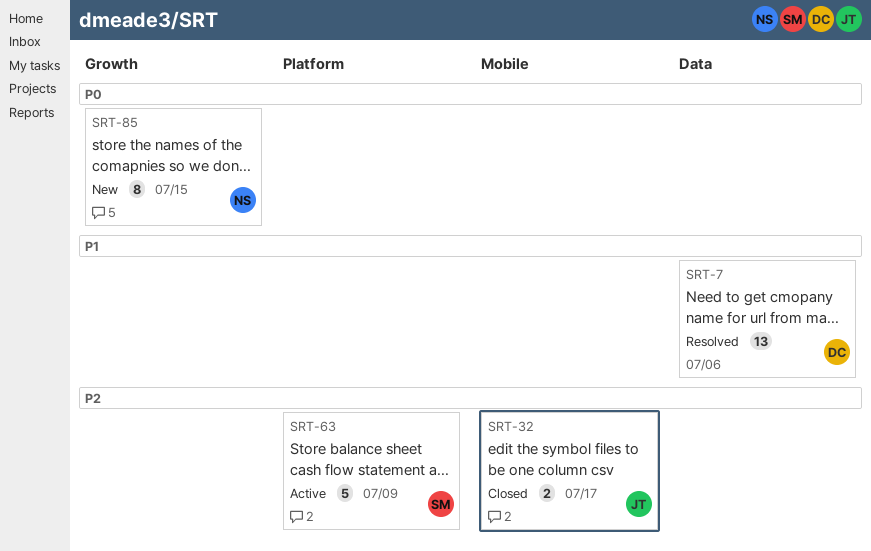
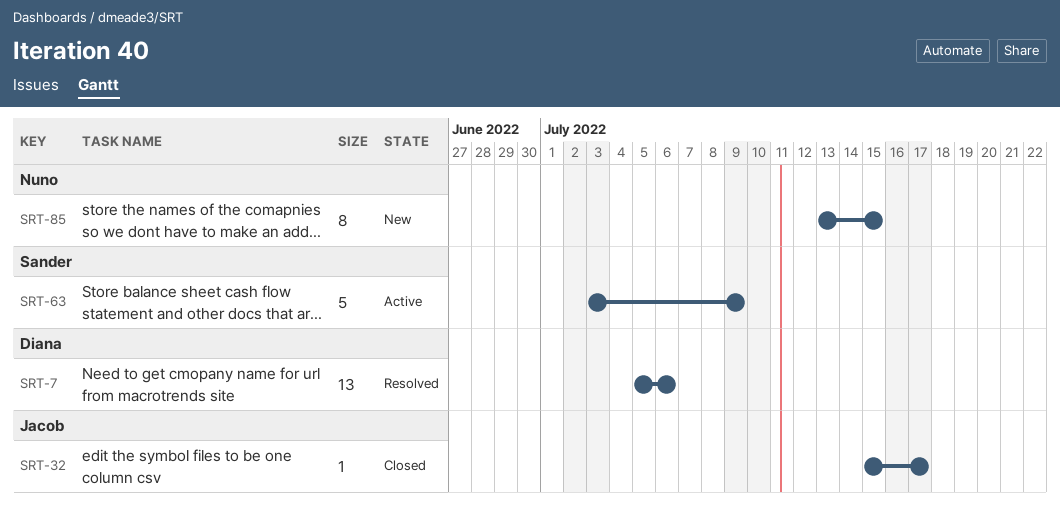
SRT-32, estimate: 2 -> 1

